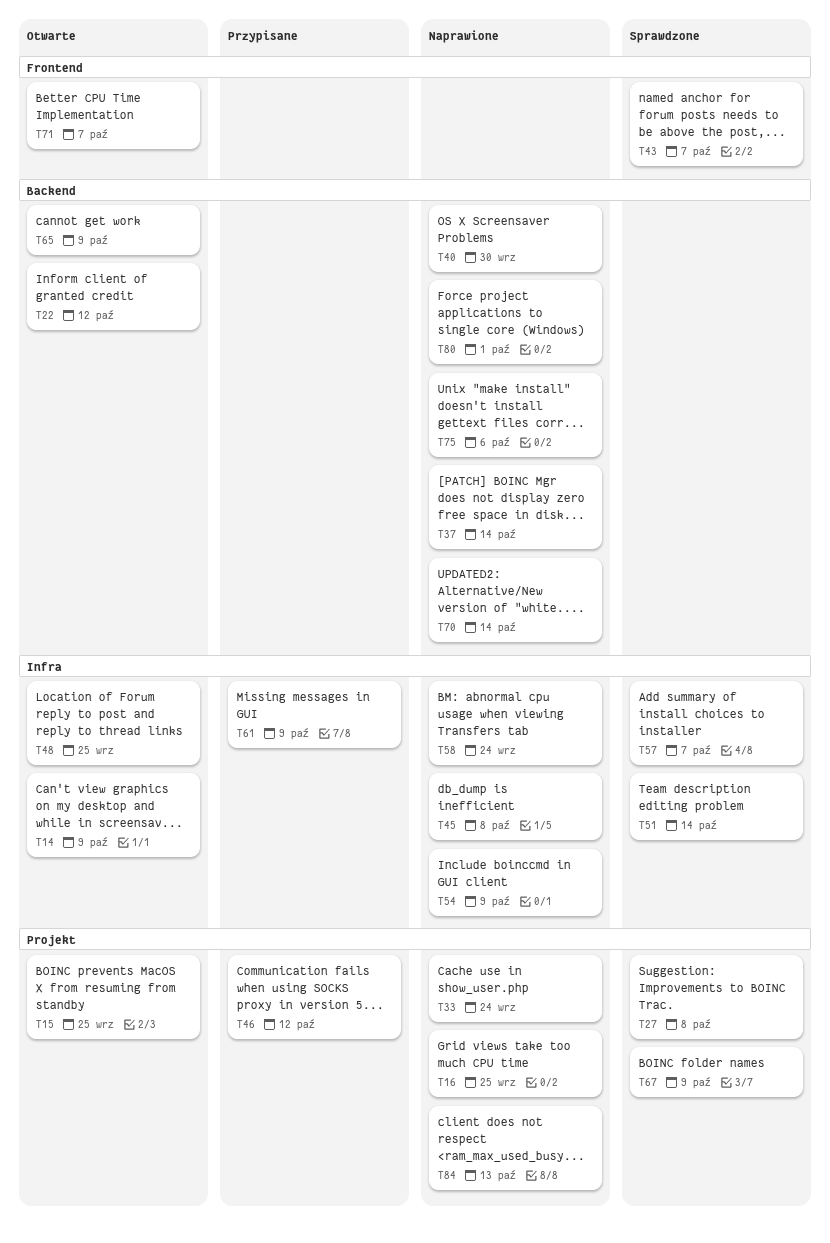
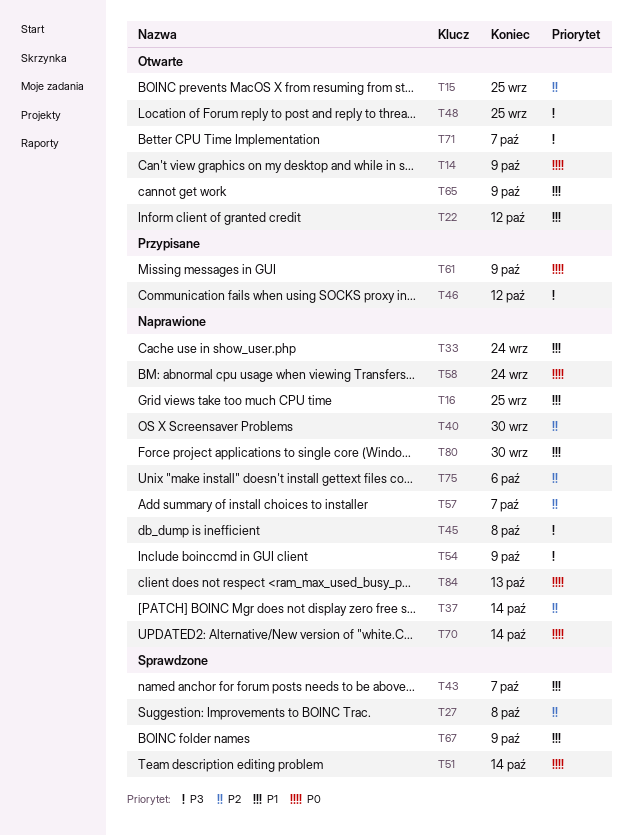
T57, status: Sprawdzone -> Naprawione
T80, due: Oct 1 -> Sep 30

